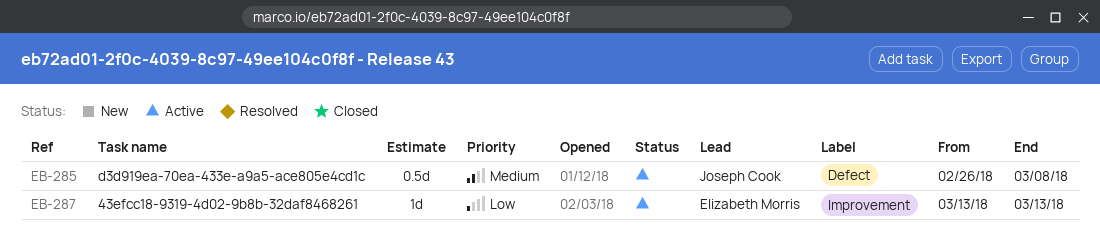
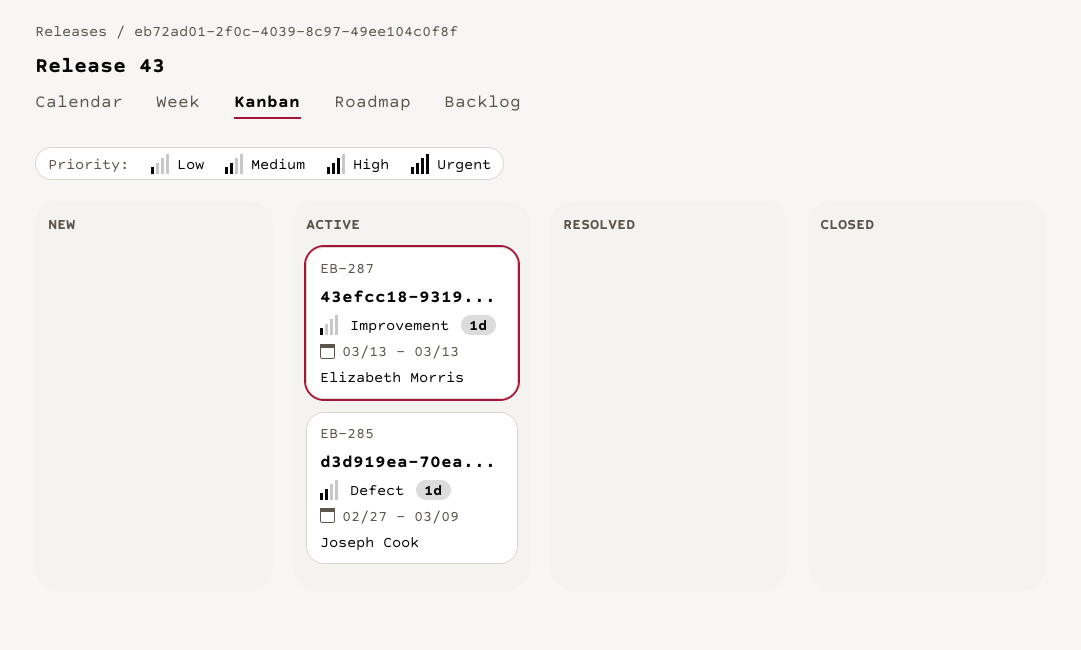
EB-285, estimate: 0.5d -> 1d
EB-285, start: Feb 26 -> Feb 27
EB-285, due: Mar 8 -> Mar 9

